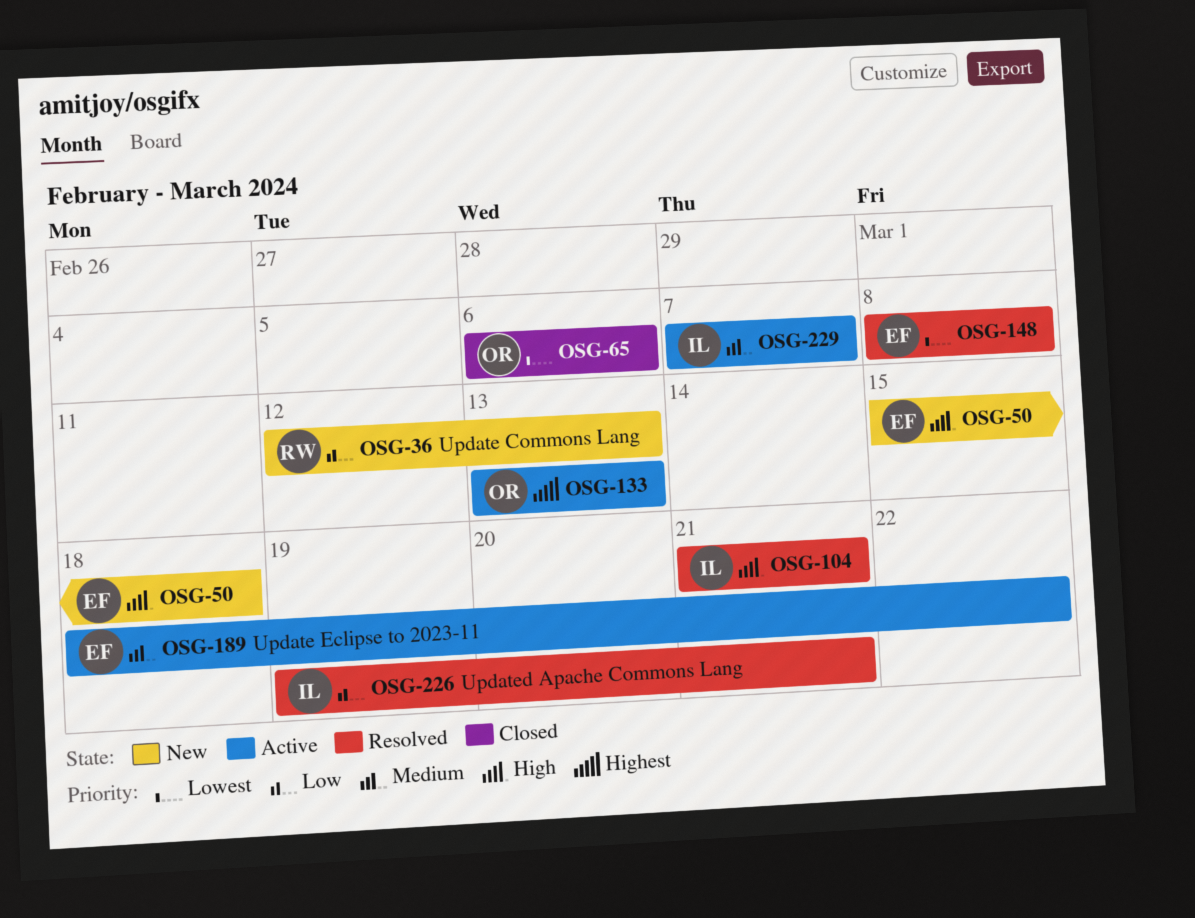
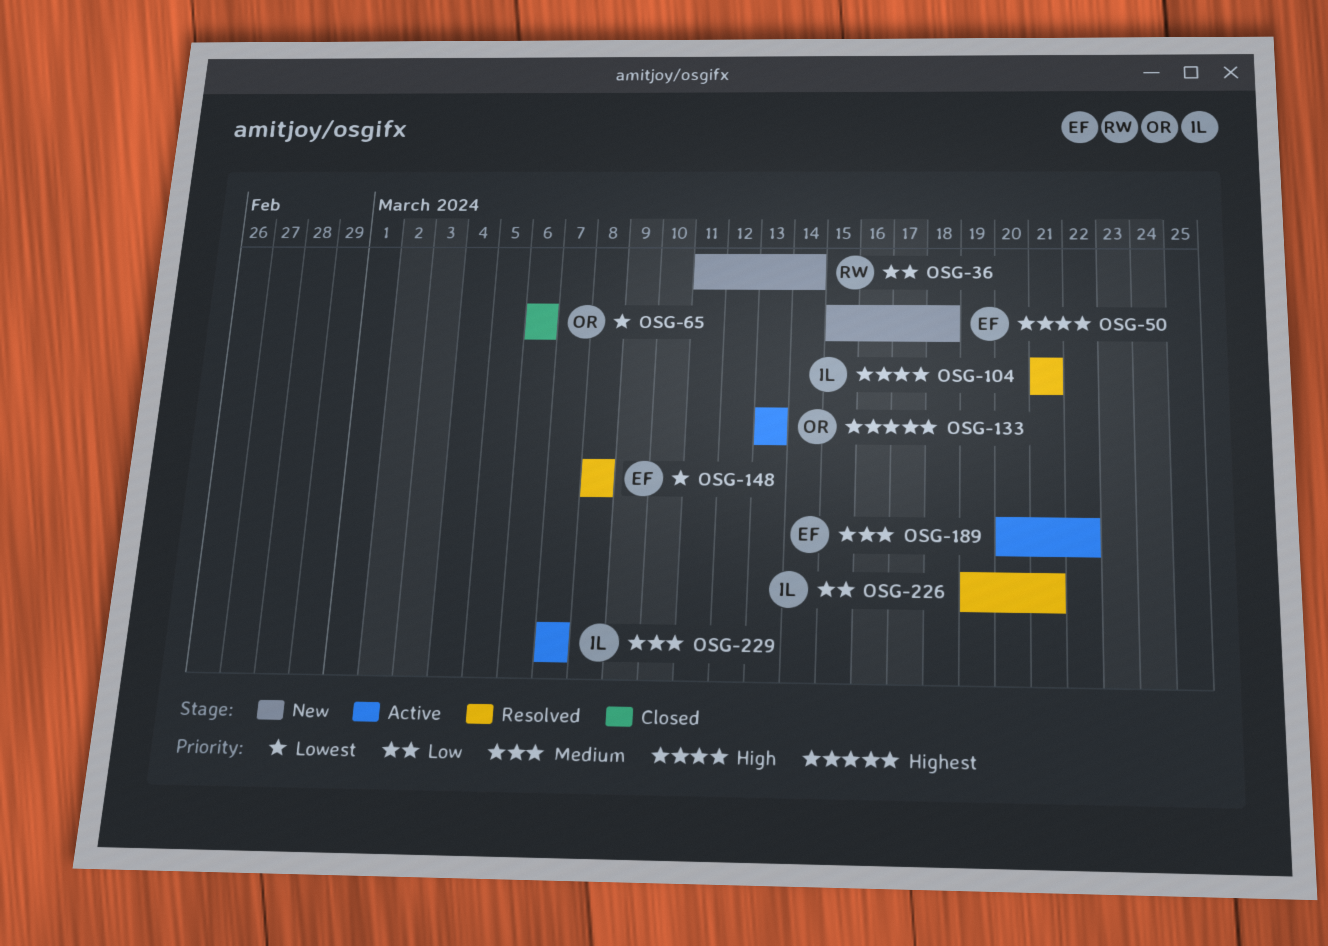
OSG-36, start: Mar 12 -> Mar 11
OSG-36, due: Mar 13 -> Mar 14
OSG-189, start: Mar 18 -> Mar 20

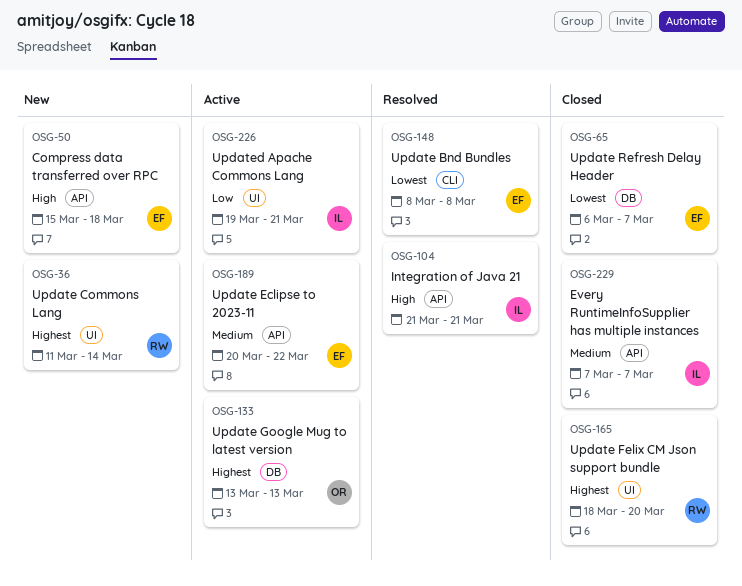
OSG-36, priority: Low -> Highest
OSG-65, owner: OR -> EF
OSG-65, due: Mar 6 -> Mar 7
OSG-165: none -> present
OSG-226, status: Resolved -> Active
OSG-229, status: Active -> Closed

